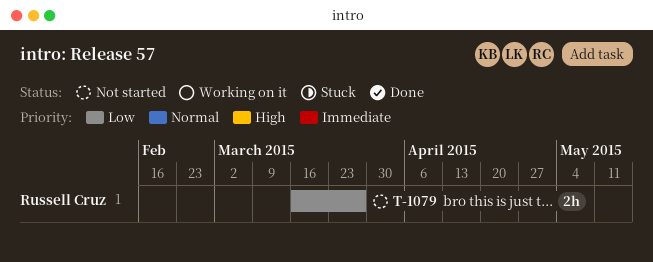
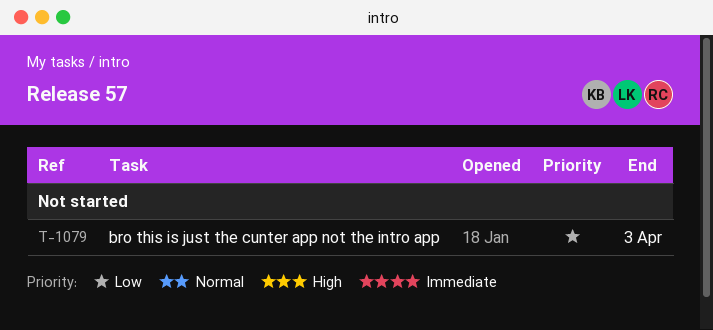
T-1079, due: Mar 27 -> Apr 3

